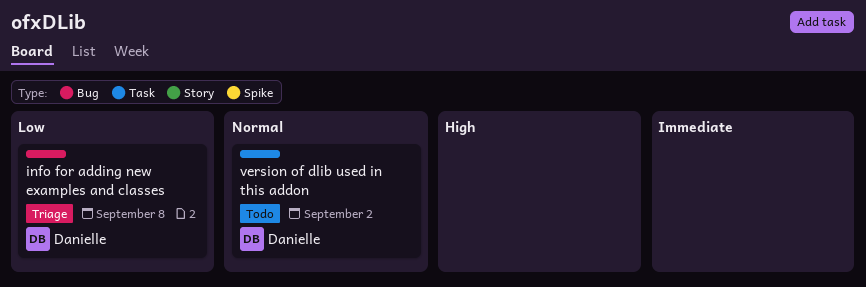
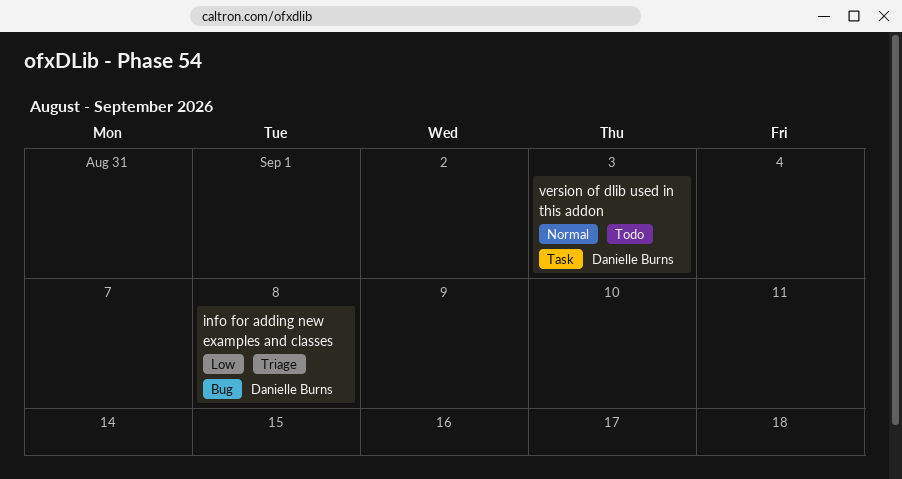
version of dlib used in this addon, due: Sep 2 -> Sep 3

